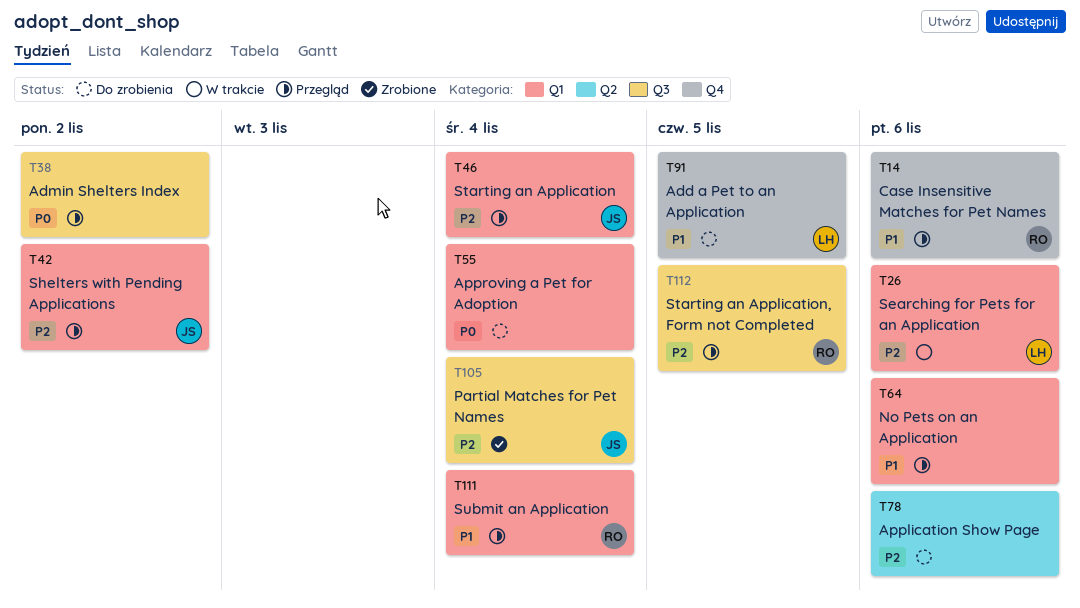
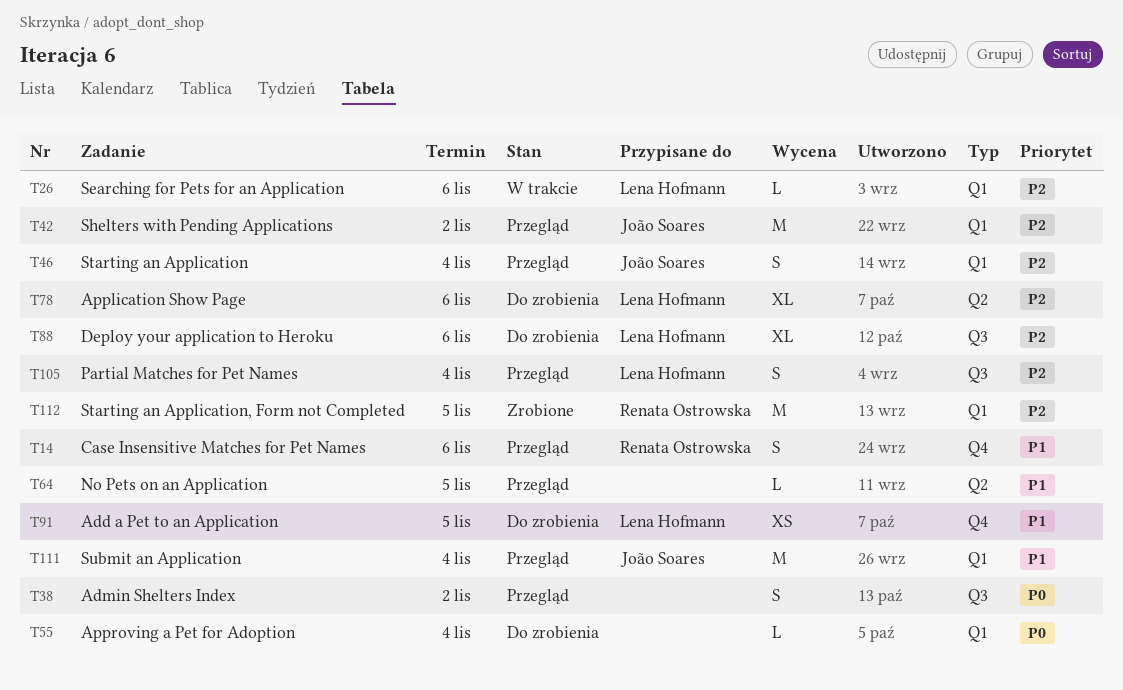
T64, label: Q1 -> Q2
T64, due: Nov 6 -> Nov 5
T78, owner: none -> Lena Hofmann
T88: none -> present
T105, status: Zrobione -> Przegląd
T105, owner: João Soares -> Lena Hofmann
T111, owner: Renata Ostrowska -> João Soares
T112, status: Przegląd -> Zrobione
T112, label: Q3 -> Q1

